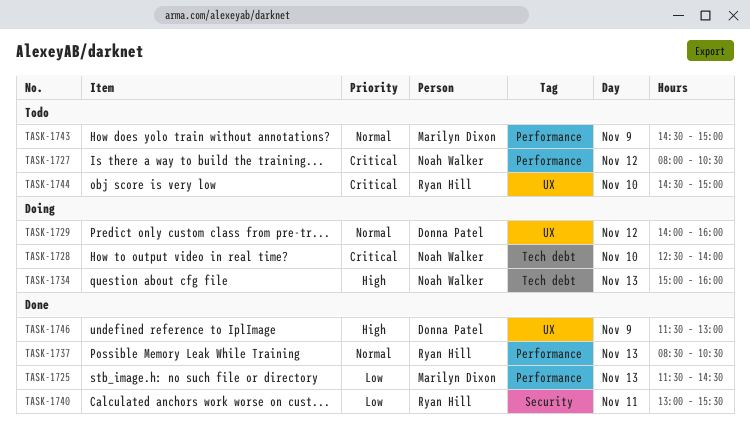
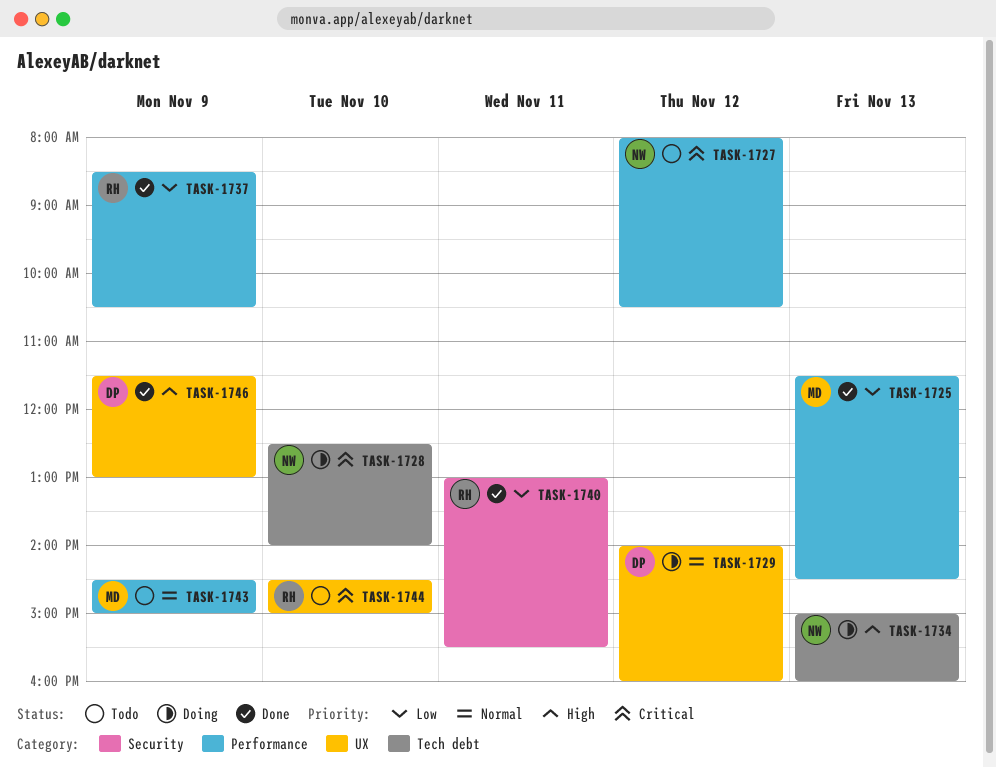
TASK-1737, priority: Normal -> Low
TASK-1737, day: Nov 13 -> Nov 9

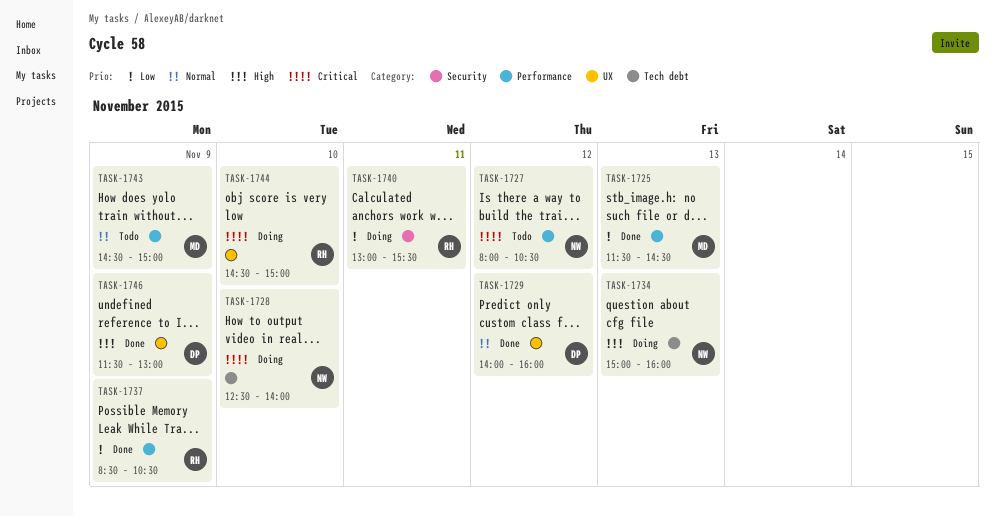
TASK-1729, status: Doing -> Done
TASK-1740, status: Done -> Doing
TASK-1744, status: Todo -> Doing

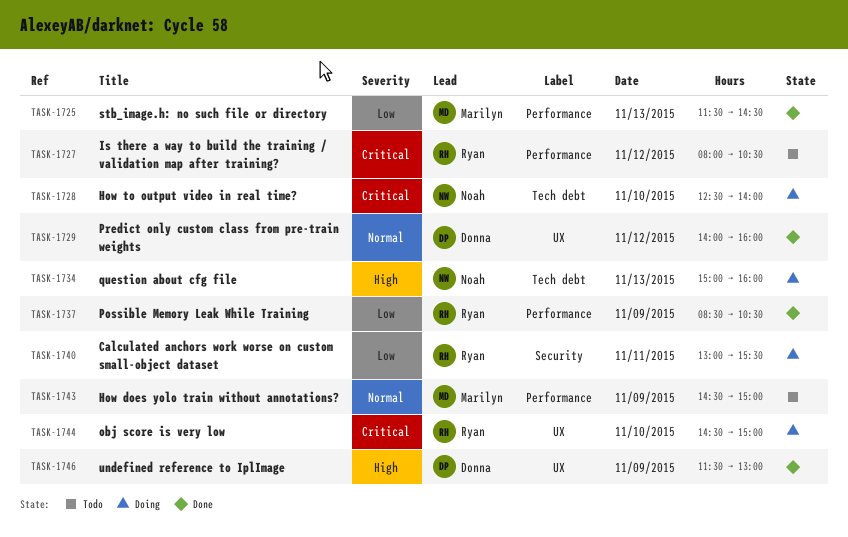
TASK-1727, owner: Noah -> Ryan

